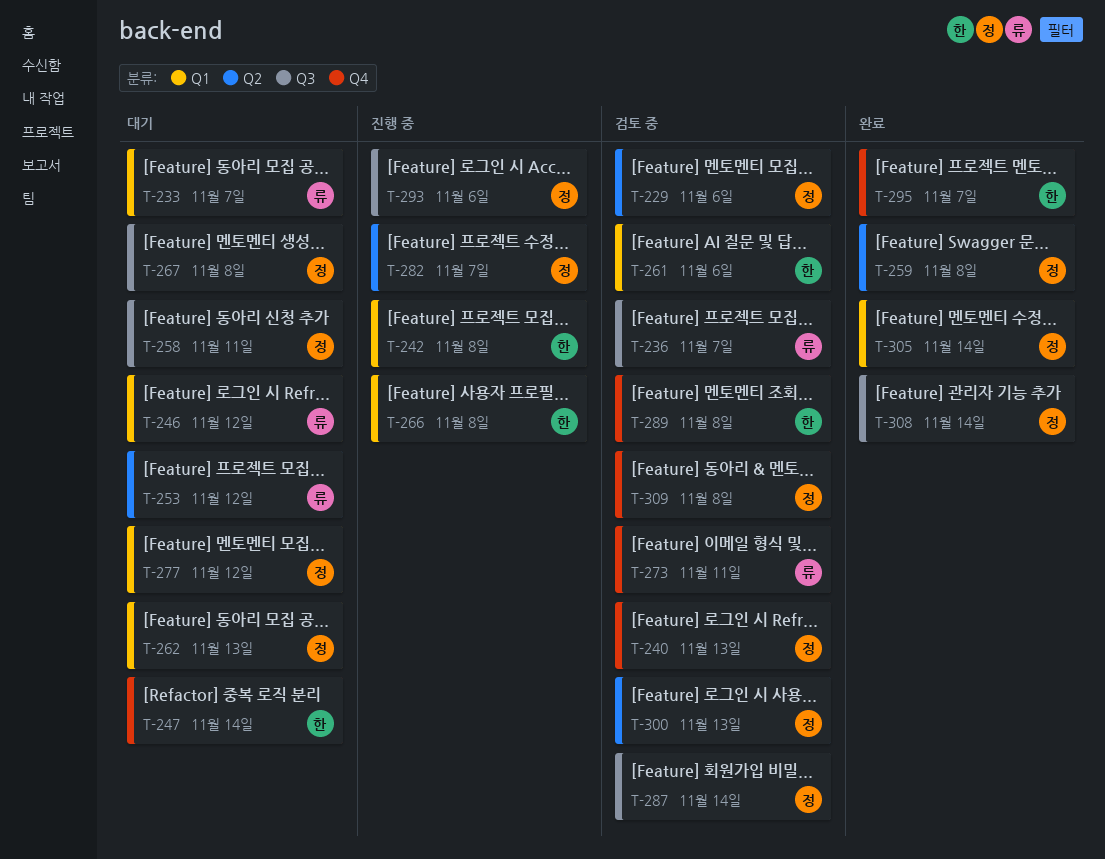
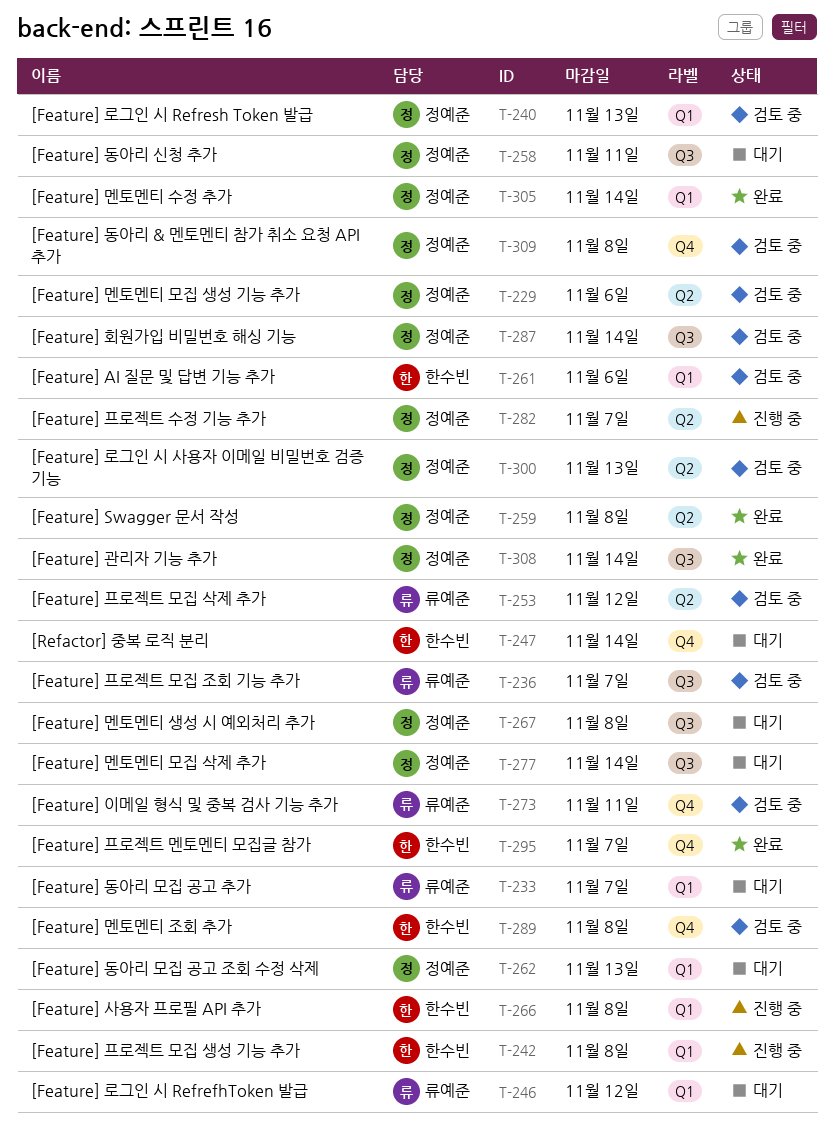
T-240, label: Q4 -> Q1
T-253, status: 대기 -> 검토 중
T-277, label: Q1 -> Q3
T-277, due: Nov 12 -> Nov 14
T-293: present -> none

